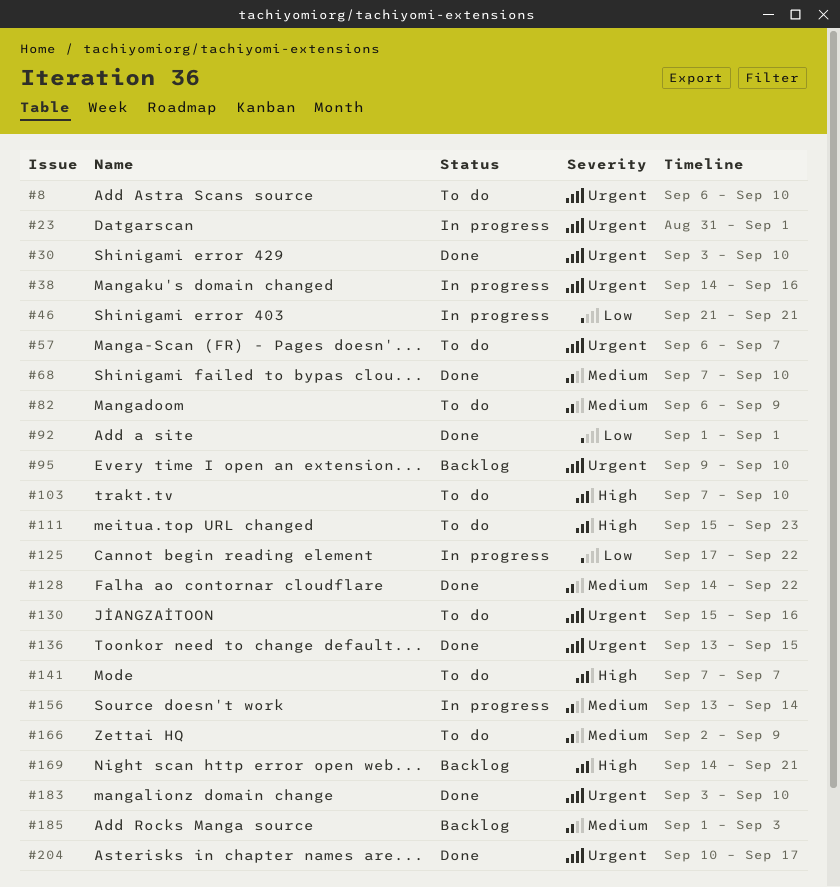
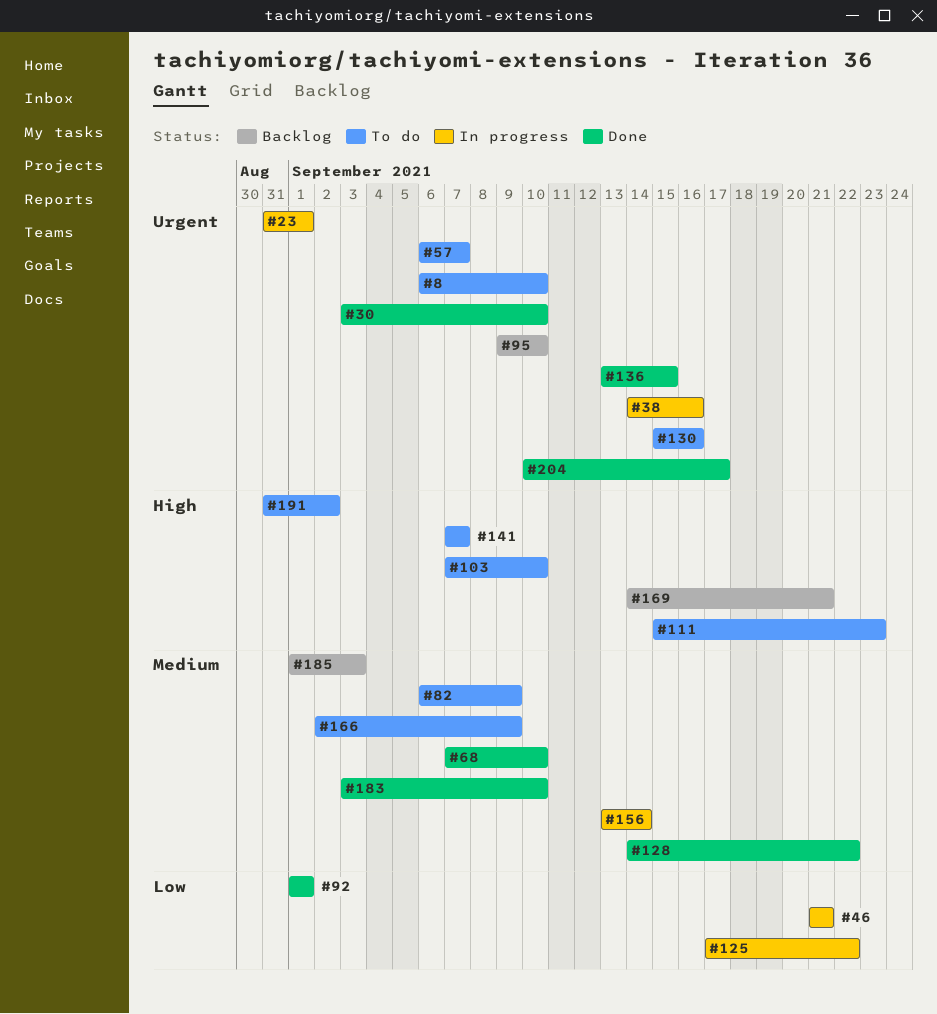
#183, priority: Urgent -> Medium
#191: none -> present

